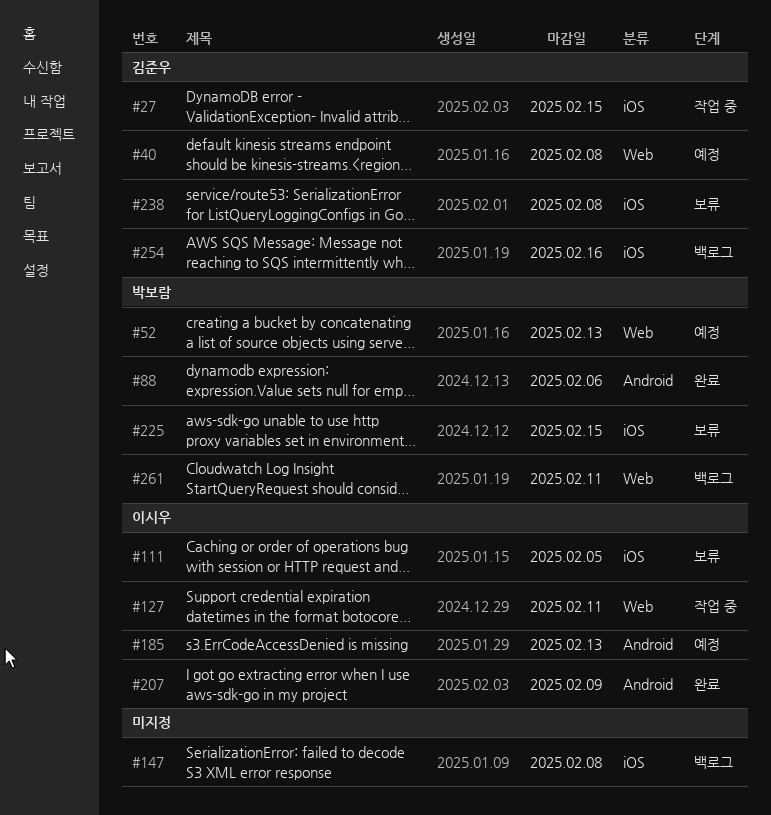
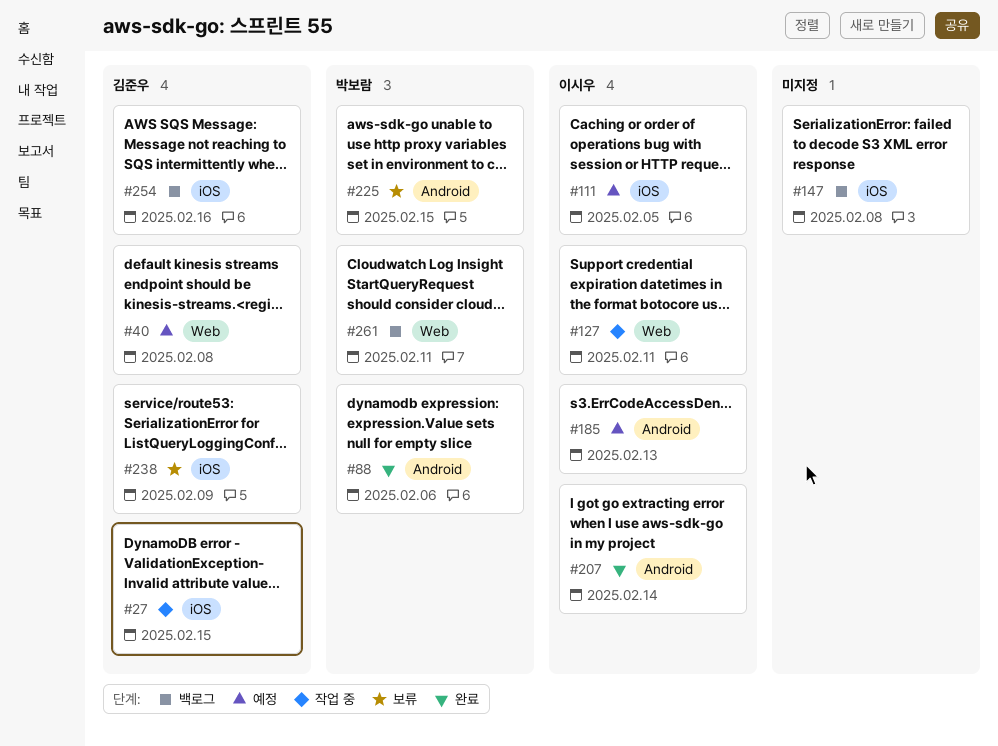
#52: present -> none
#111, status: 보류 -> 예정
#207, due: Feb 9 -> Feb 14
#225, label: iOS -> Android
#238, due: Feb 8 -> Feb 9

